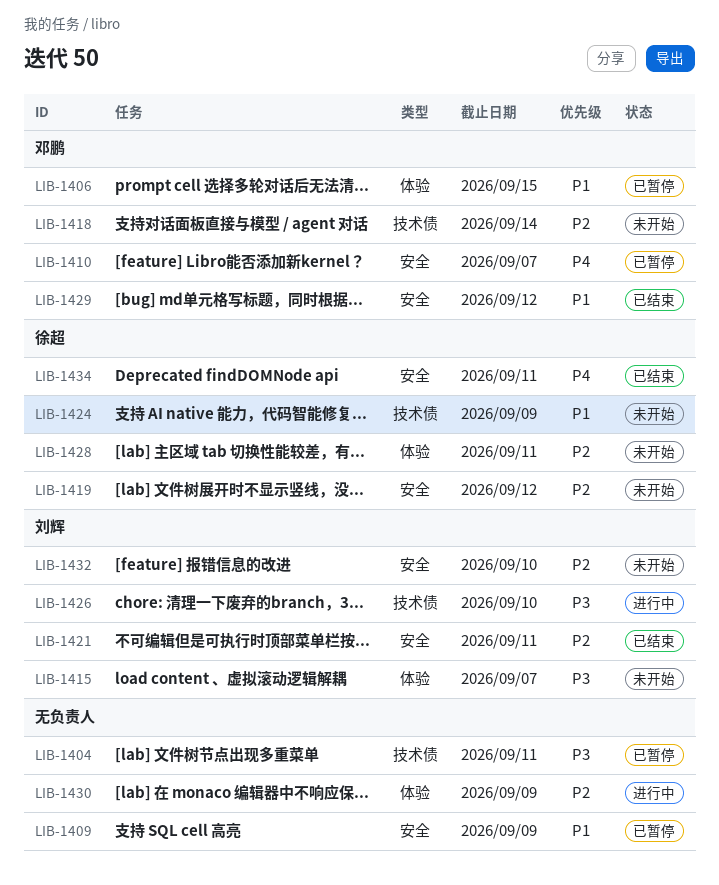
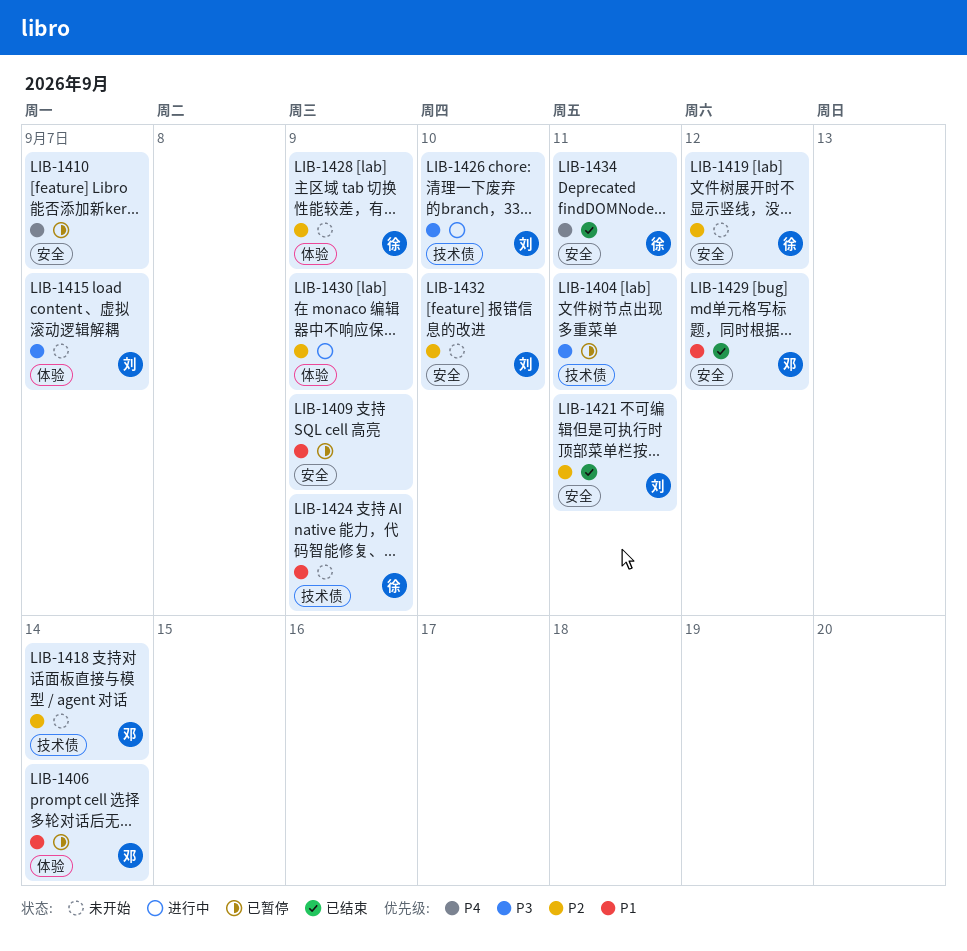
LIB-1406, due: Sep 15 -> Sep 14
LIB-1410, owner: 邓鹏 -> none
LIB-1428, due: Sep 11 -> Sep 9

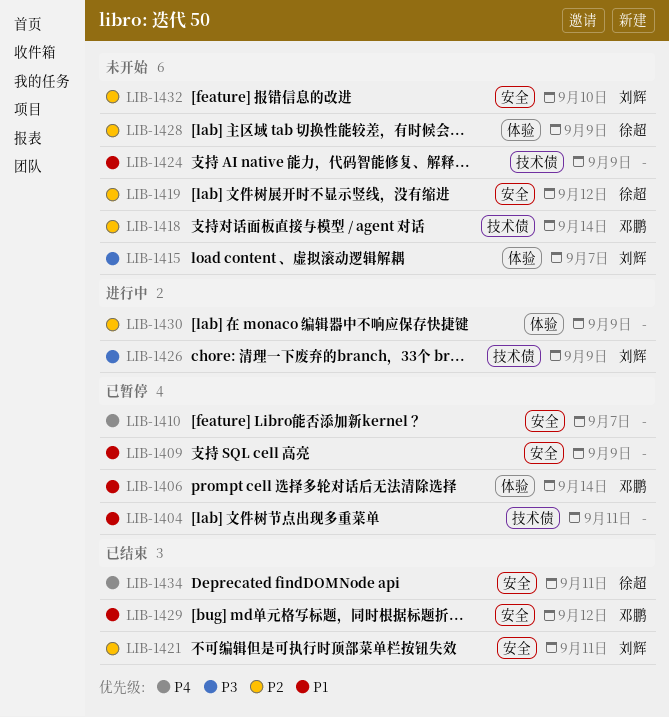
LIB-1404, priority: P3 -> P1
LIB-1424, owner: 徐超 -> none
LIB-1426, due: Sep 10 -> Sep 9

